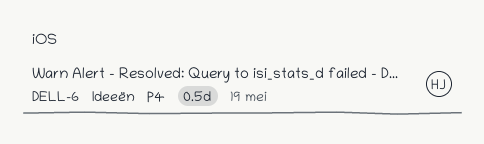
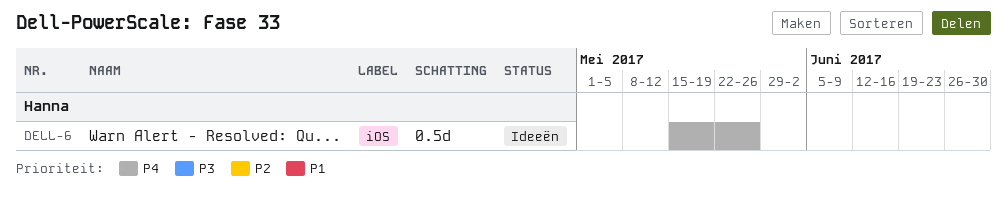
DELL-6, due: May 19 -> May 26

